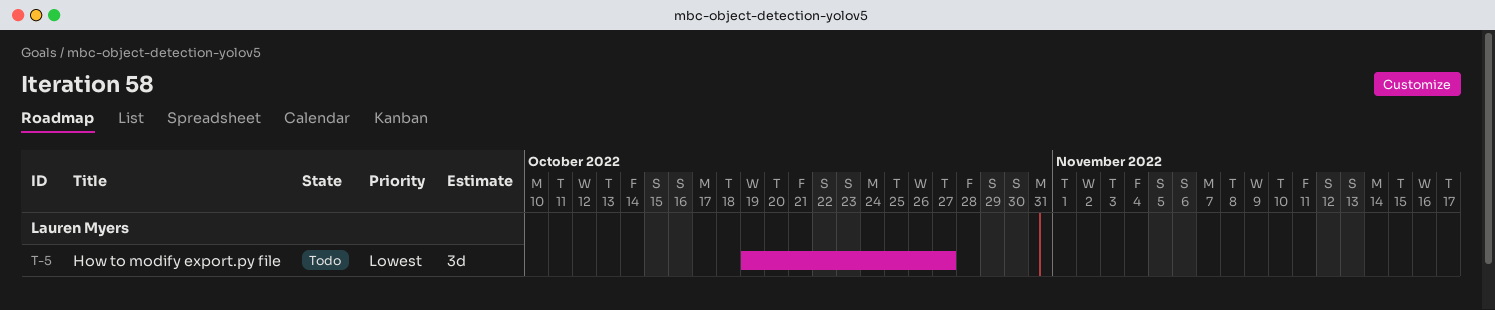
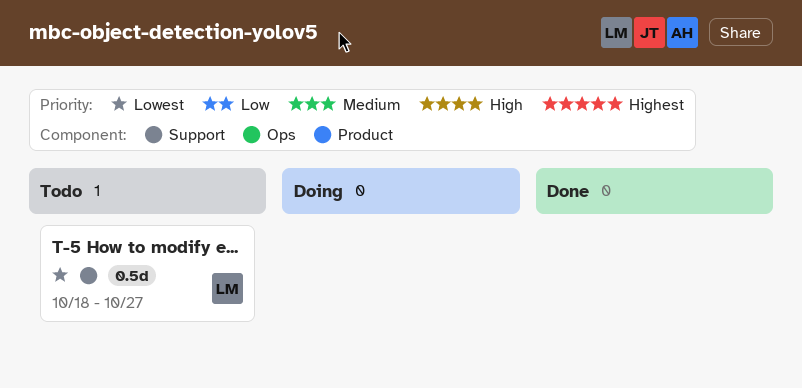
T-5, estimate: 3d -> 0.5d
T-5, start: Oct 19 -> Oct 18

